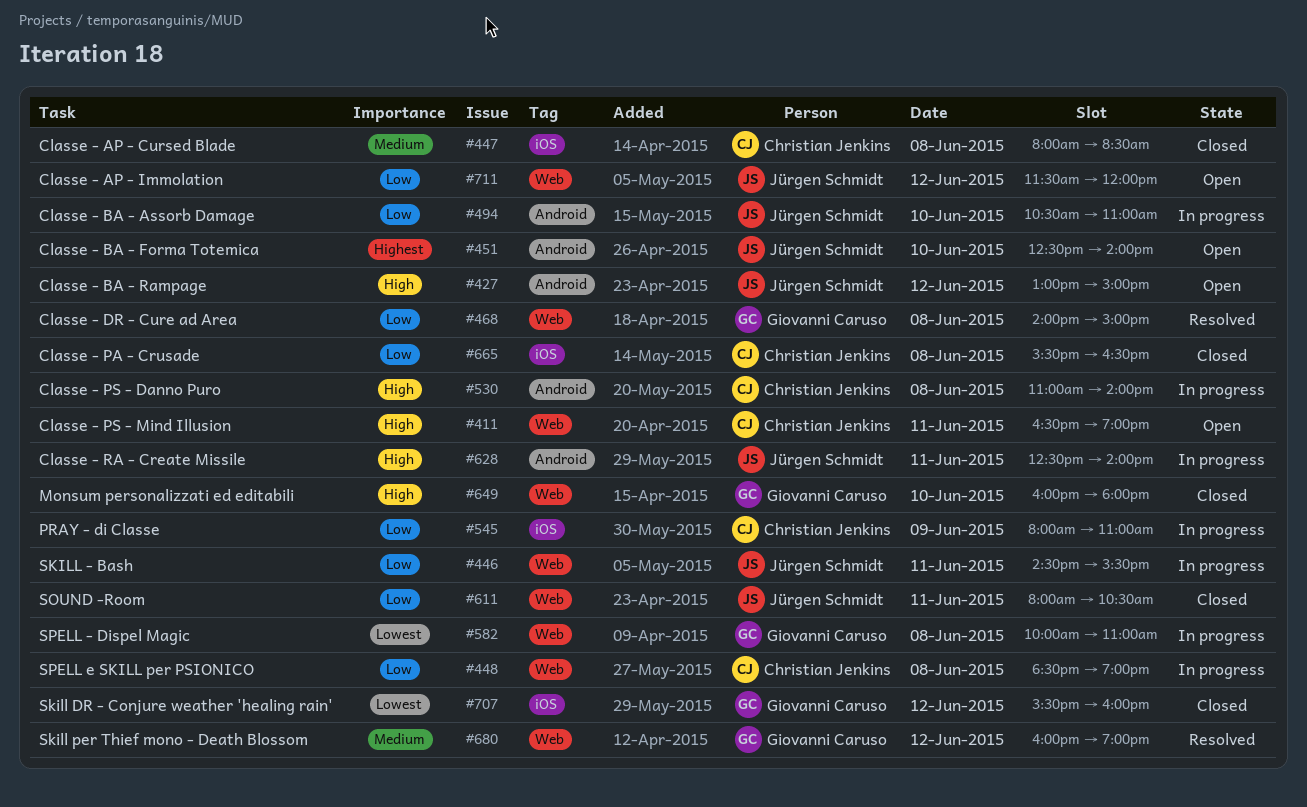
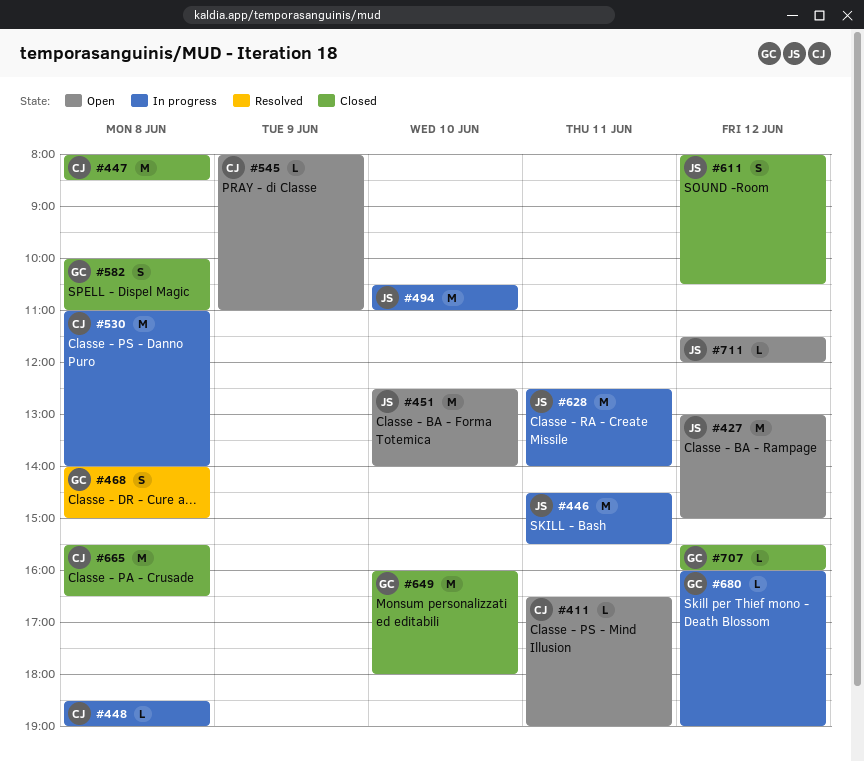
#545, status: In progress -> Open
#582, status: In progress -> Closed
#611, day: Jun 11 -> Jun 12
#680, status: Resolved -> In progress

